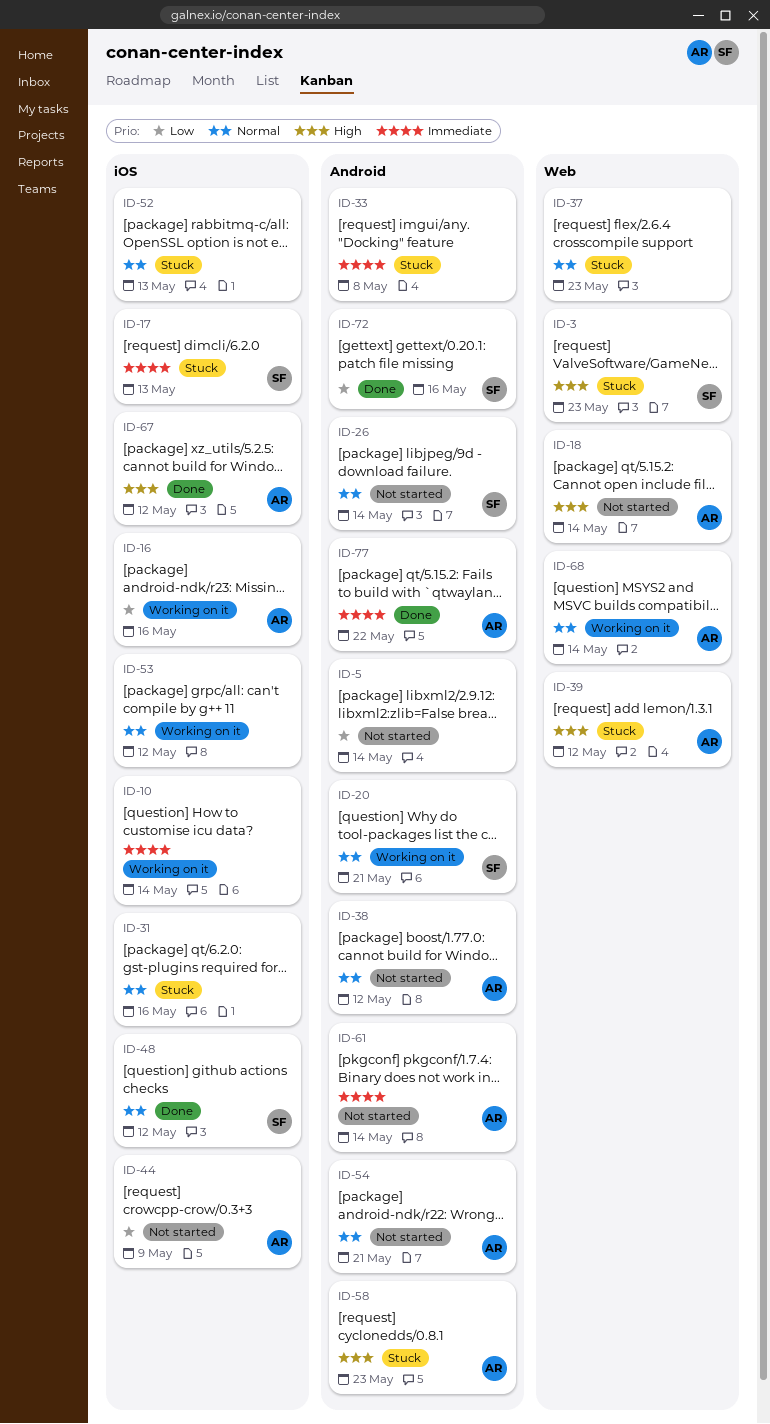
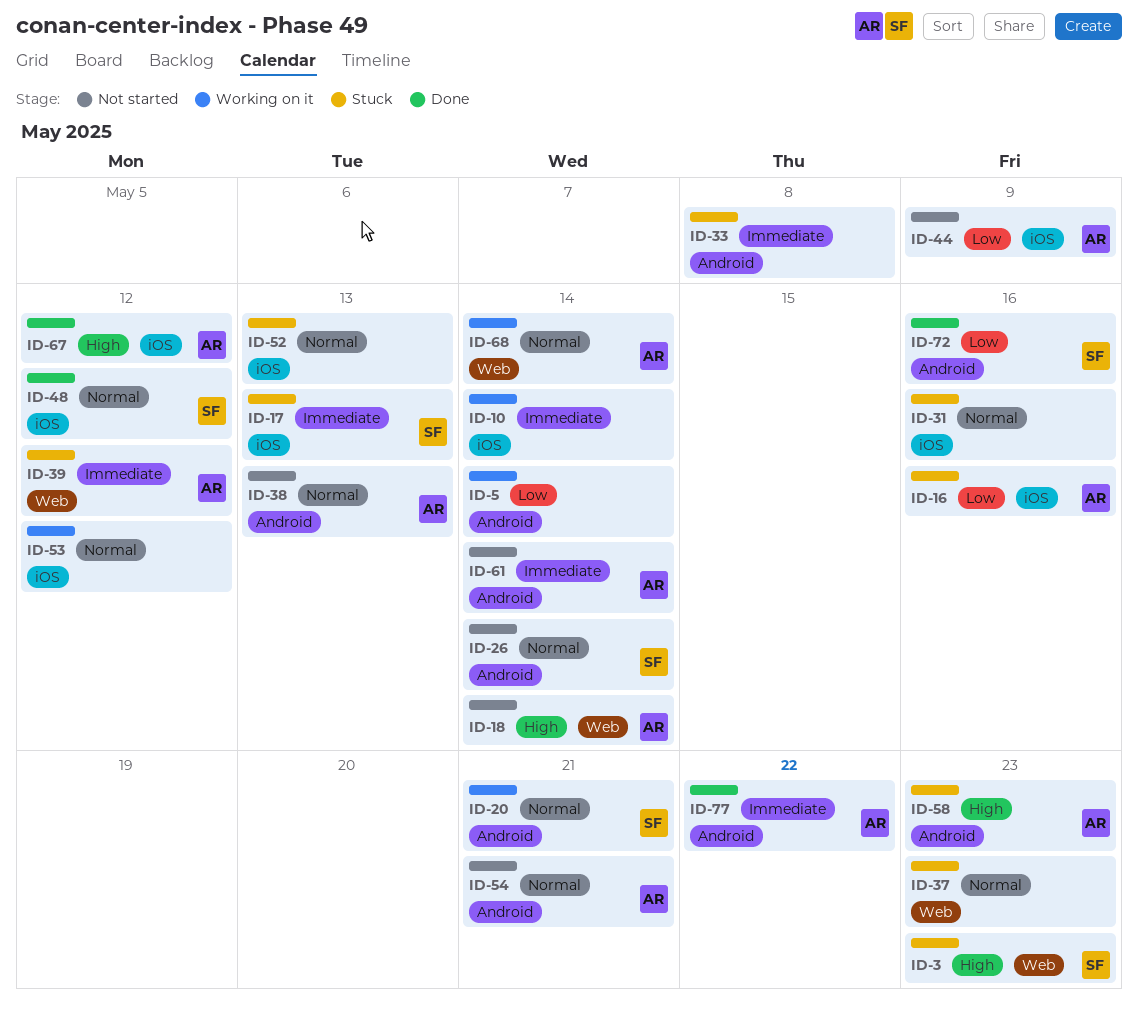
ID-5, status: Not started -> Working on it
ID-16, status: Working on it -> Stuck
ID-38, due: May 12 -> May 13
ID-39, priority: High -> Immediate

